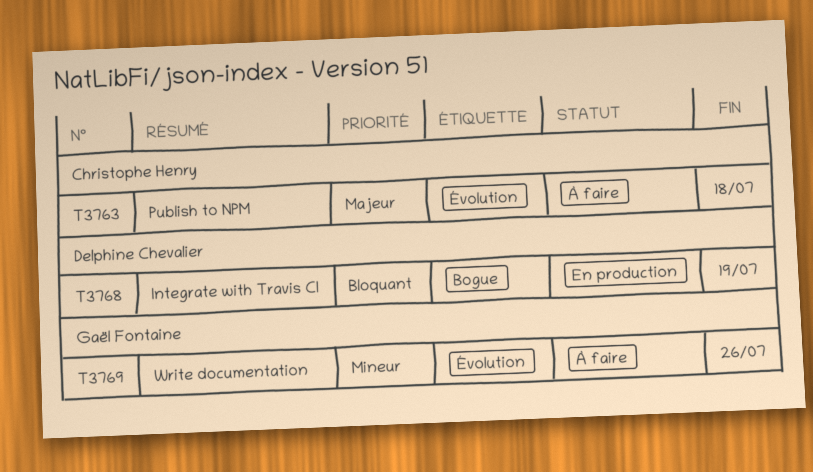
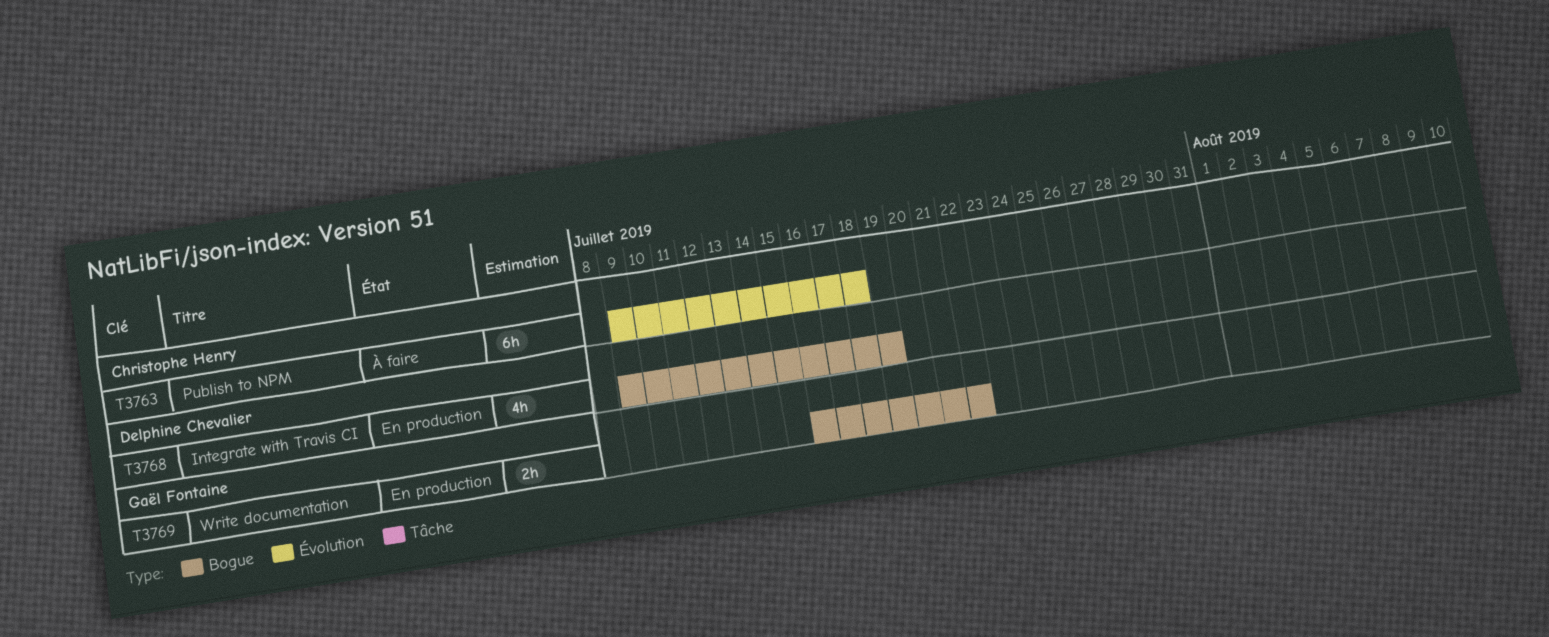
T3769, status: À faire -> En production
T3769, label: Évolution -> Bogue
T3769, due: Jul 26 -> Jul 22

